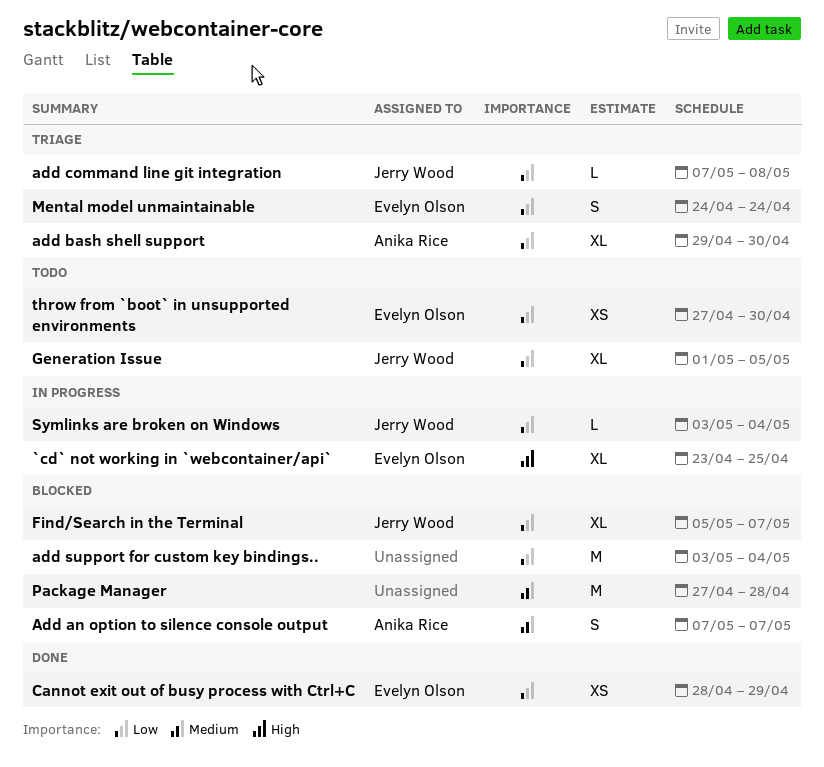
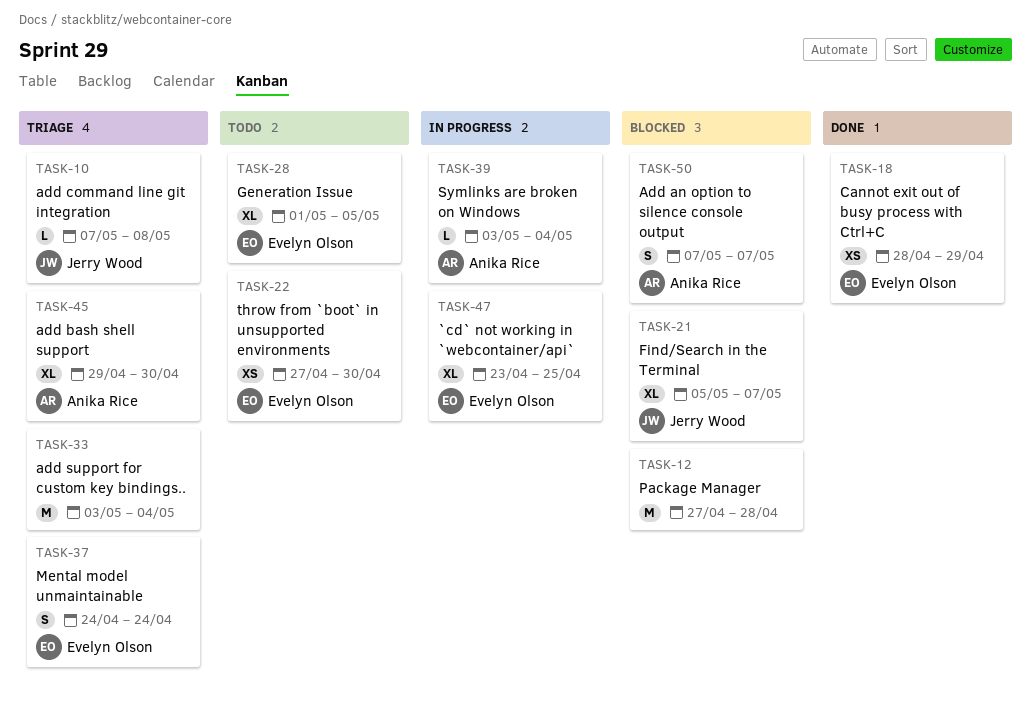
add support for custom key bindings.., status: Blocked -> Triage
Generation Issue, owner: Jerry Wood -> Evelyn Olson
Symlinks are broken on Windows, owner: Jerry Wood -> Anika Rice

